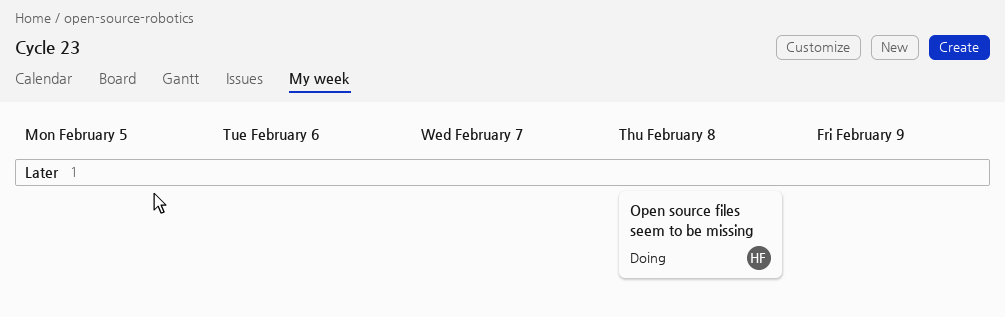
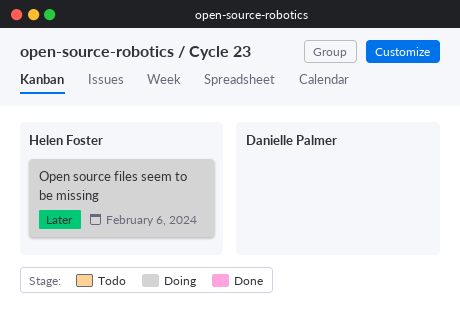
Open source files seem to be missing, due: Feb 8 -> Feb 6

